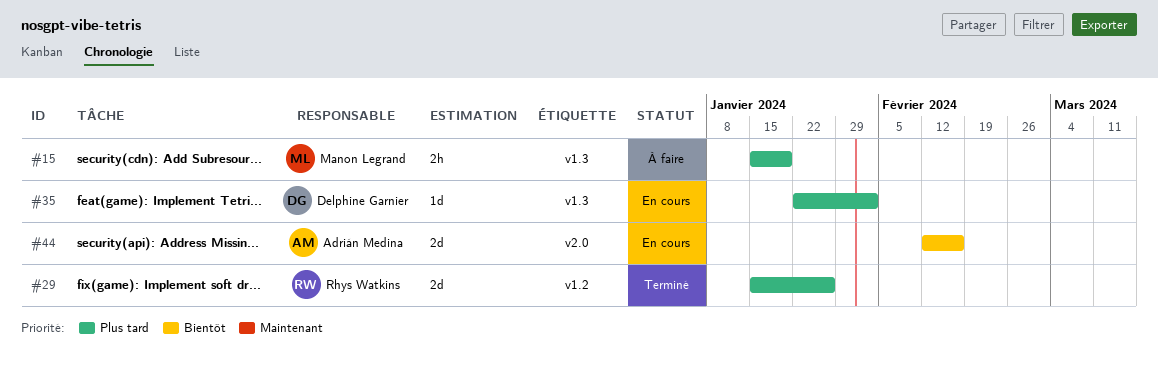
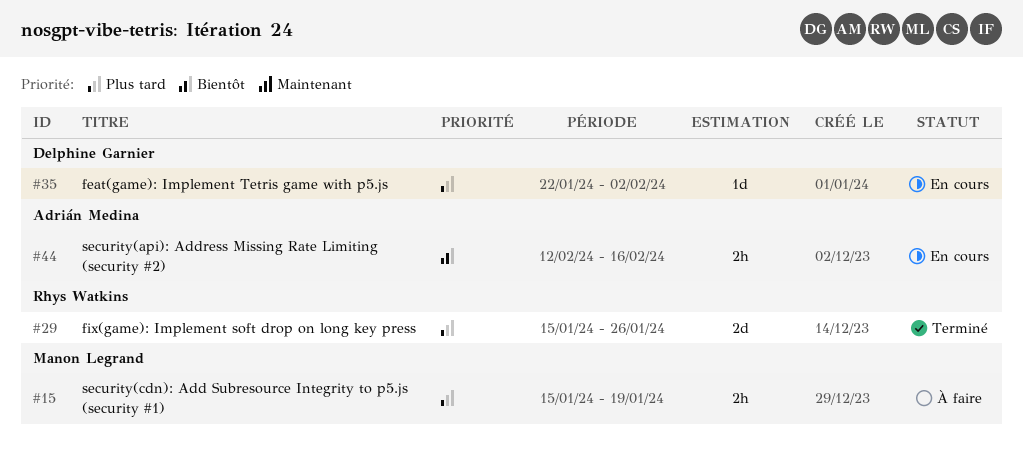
#44, estimate: 2d -> 2h

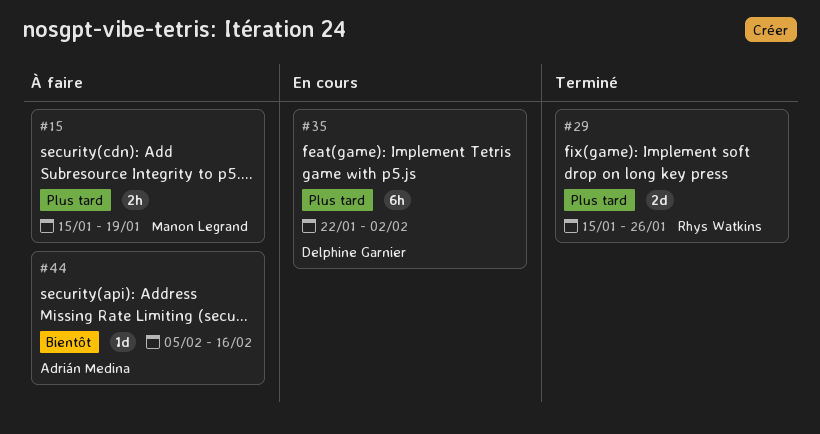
#35, estimate: 1d -> 6h
#44, status: En cours -> À faire
#44, estimate: 2h -> 1d
#44, start: Feb 12 -> Feb 5

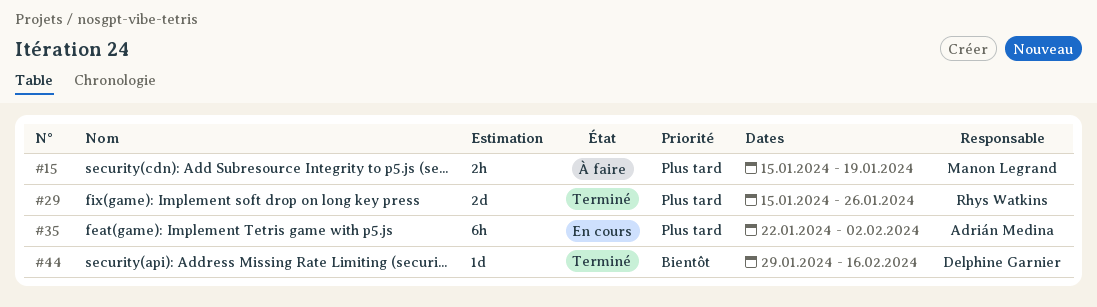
#35, owner: Delphine Garnier -> Adrián Medina
#44, status: À faire -> Terminé
#44, owner: Adrián Medina -> Delphine Garnier
#44, start: Feb 5 -> Jan 29

